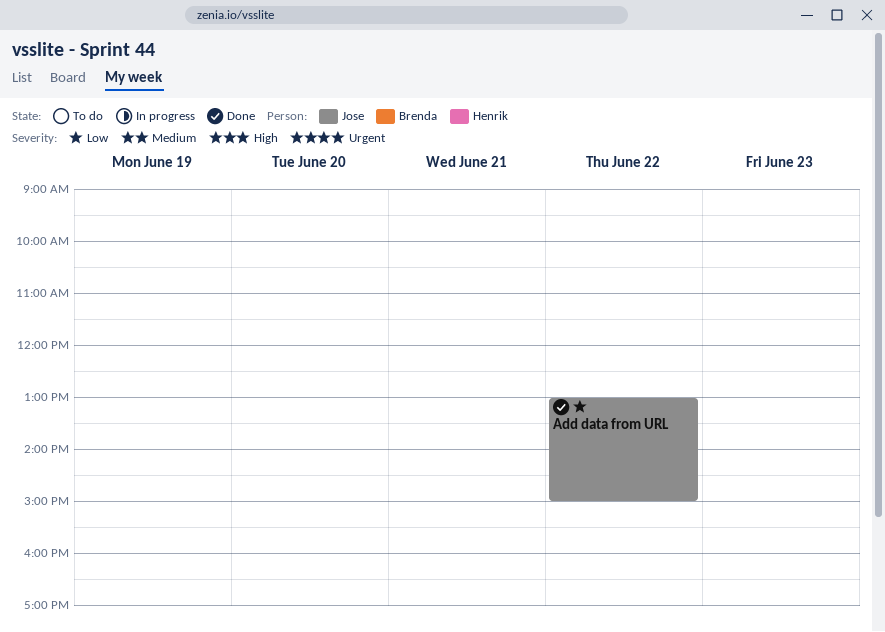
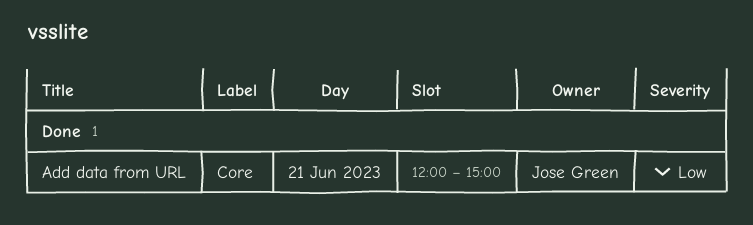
Add data from URL, day: Jun 22 -> Jun 21
Add data from URL, begins: 13:00 -> 12:00

